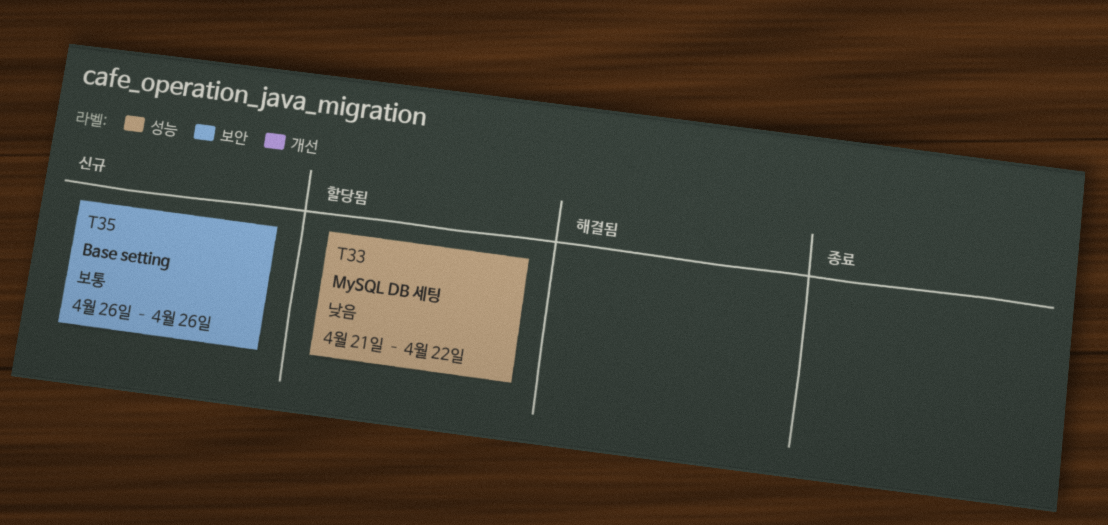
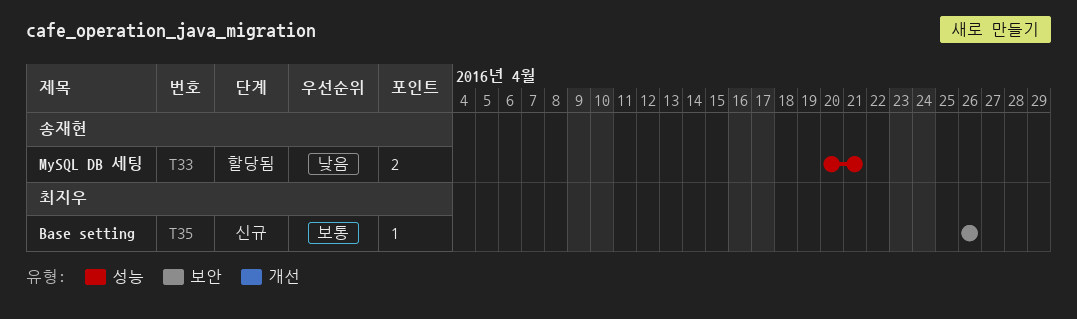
T33, start: Apr 21 -> Apr 20
T33, due: Apr 22 -> Apr 21

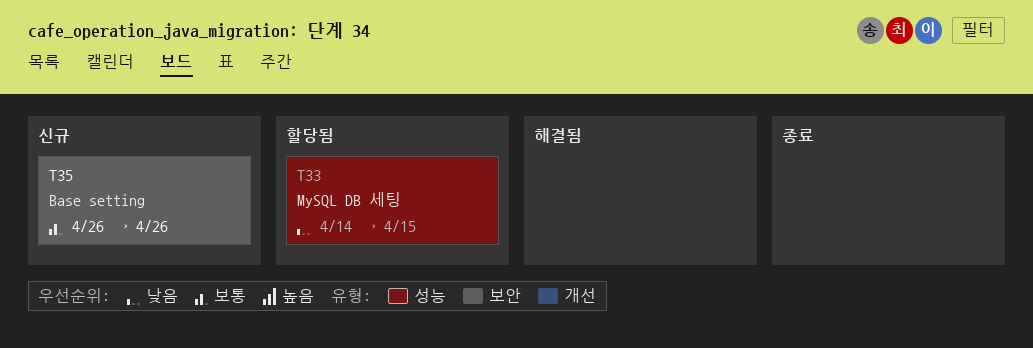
T33, start: Apr 20 -> Apr 14
T33, due: Apr 21 -> Apr 15

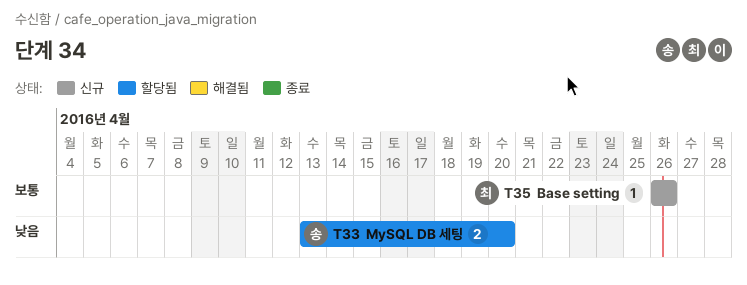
T33, start: Apr 14 -> Apr 13
T33, due: Apr 15 -> Apr 20

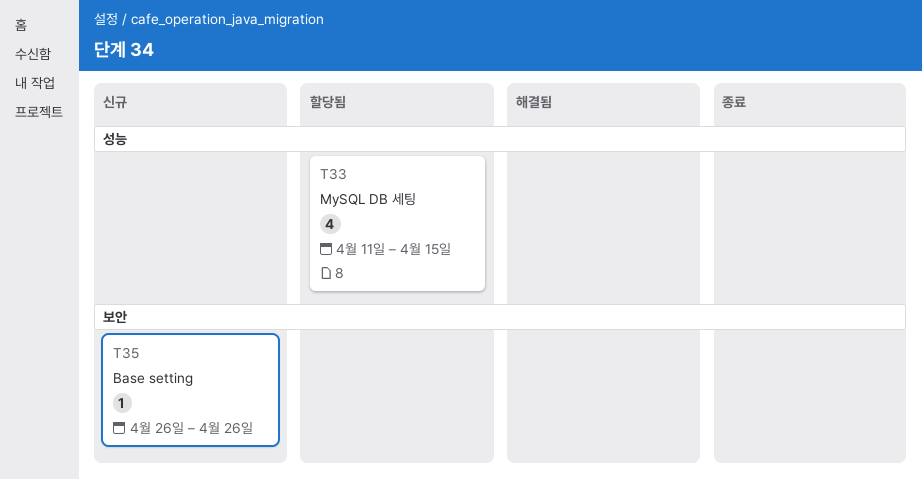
T33, estimate: 2 -> 4
T33, start: Apr 13 -> Apr 11
T33, due: Apr 20 -> Apr 15

